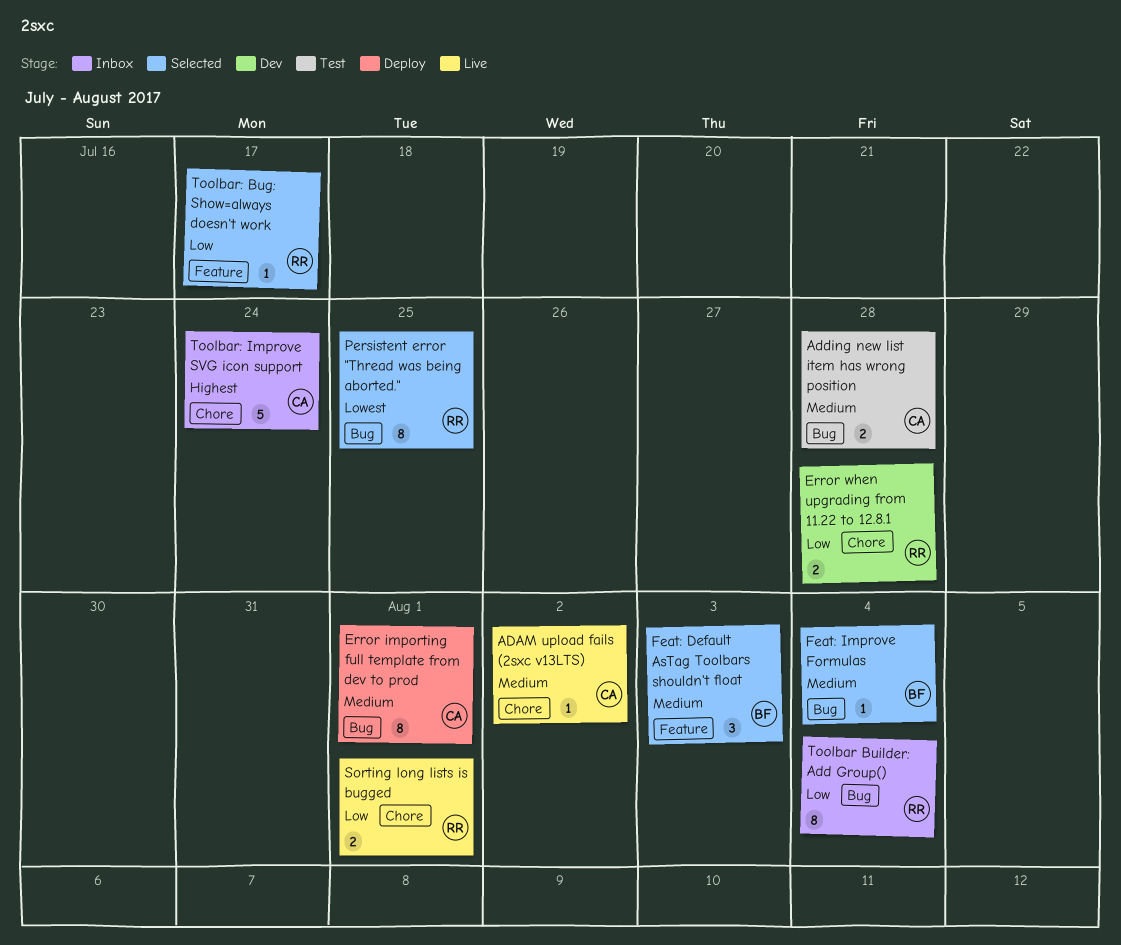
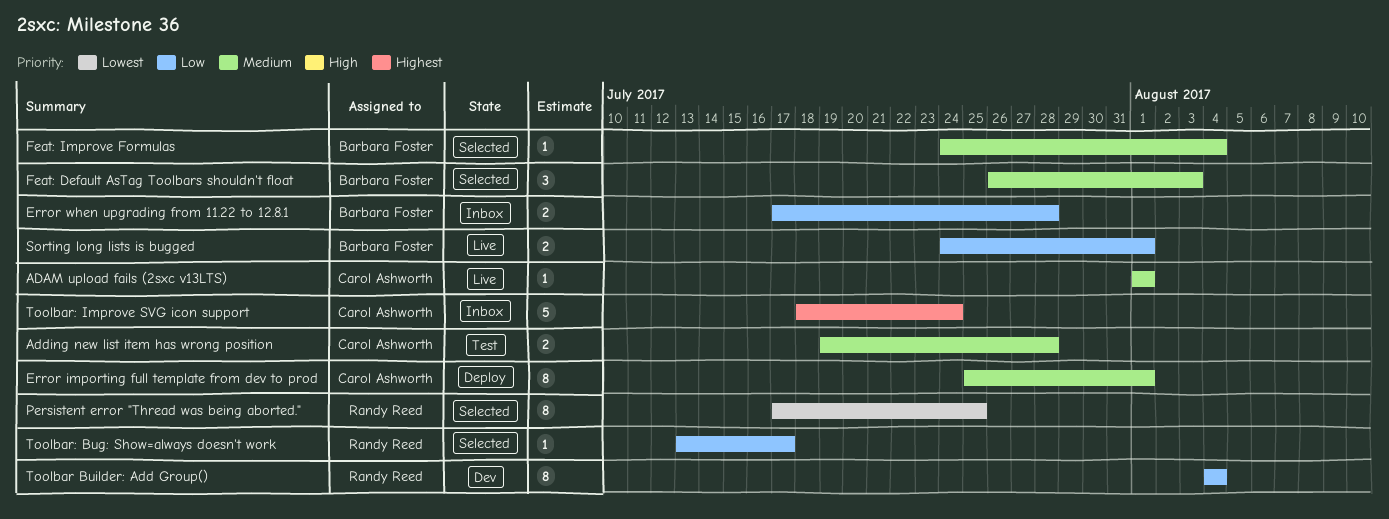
ADAM upload fails (2sxc v13LTS), due: Aug 2 -> Aug 1
Error when upgrading from 11.22 to 12.8.1, status: Dev -> Inbox
Error when upgrading from 11.22 to 12.8.1, owner: Randy Reed -> Barbara Foster
Sorting long lists is bugged, owner: Randy Reed -> Barbara Foster
Toolbar Builder: Add Group(), status: Inbox -> Dev

